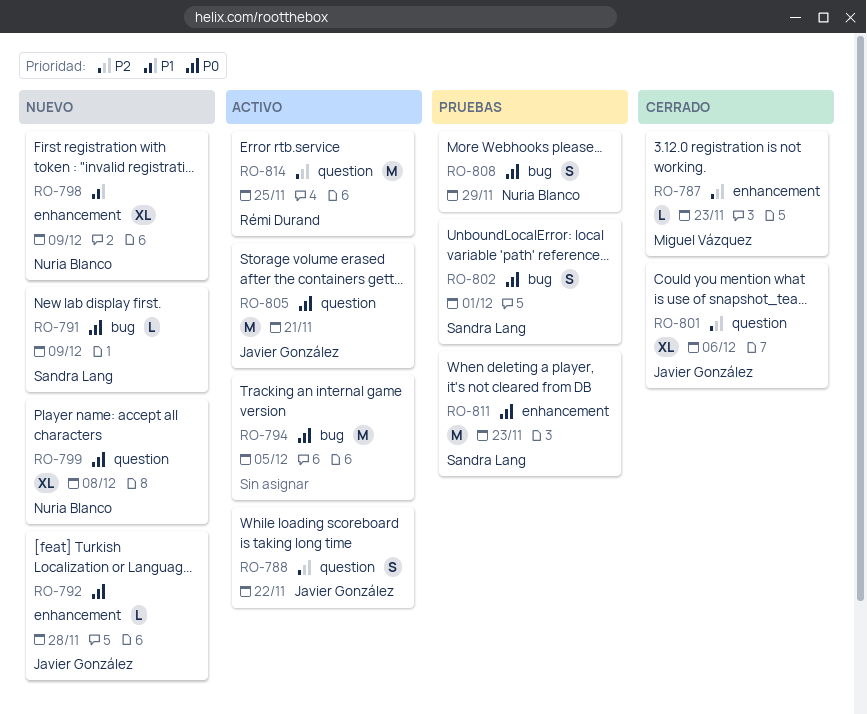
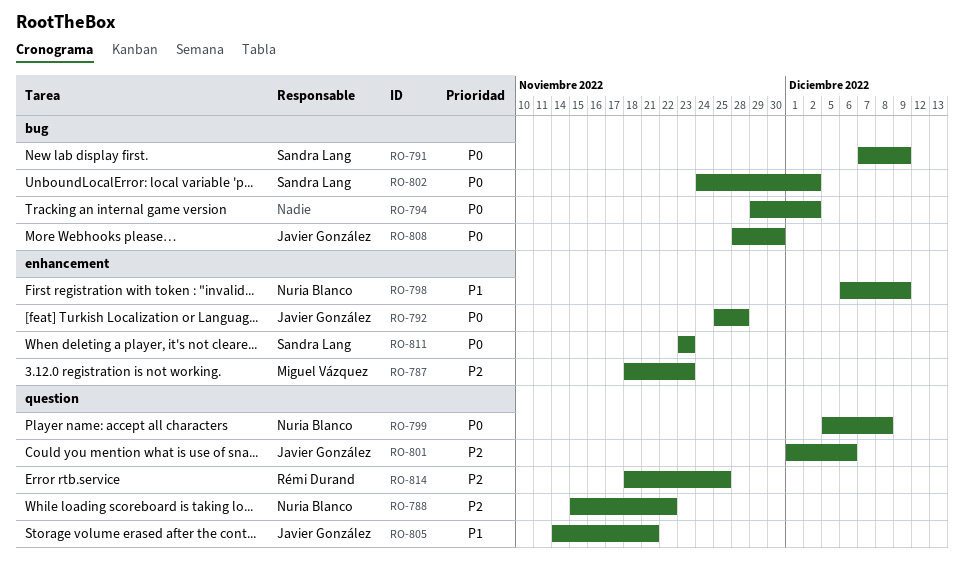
RO-788, owner: Javier González -> Nuria Blanco
RO-794, due: Dec 5 -> Dec 2
RO-802, due: Dec 1 -> Dec 2
RO-805, priority: P0 -> P1
RO-808, owner: Nuria Blanco -> Javier González
RO-808, due: Nov 29 -> Nov 30

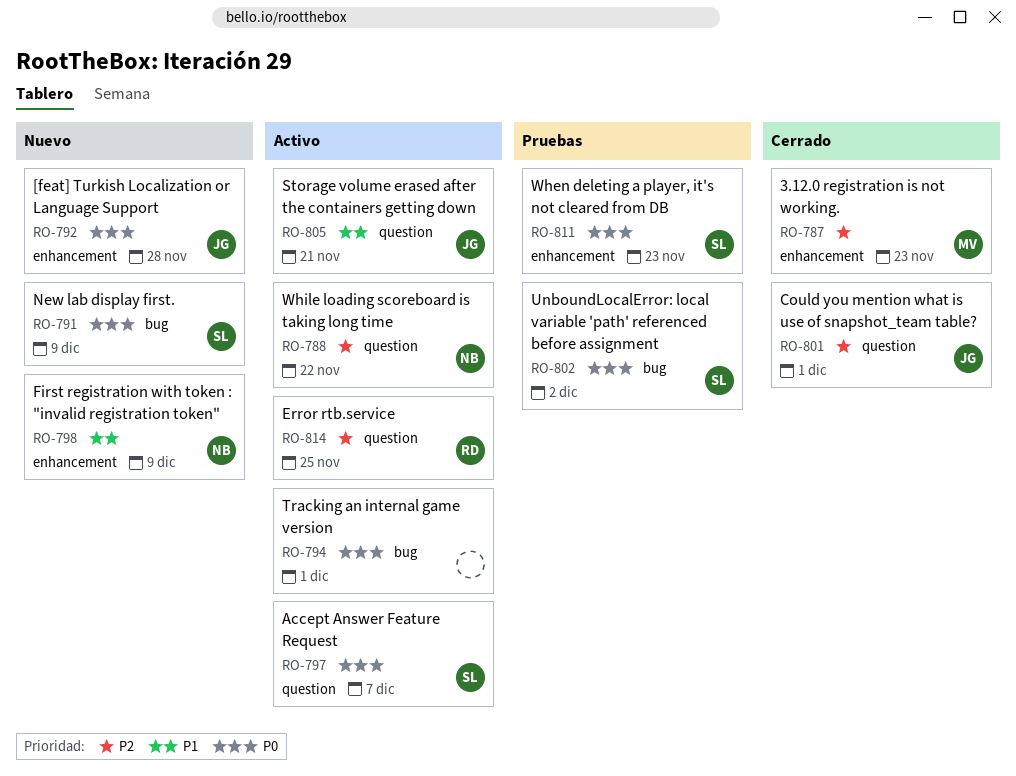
RO-794, due: Dec 2 -> Dec 1
RO-797: none -> present
RO-799: present -> none
RO-801, due: Dec 6 -> Dec 1
RO-808: present -> none

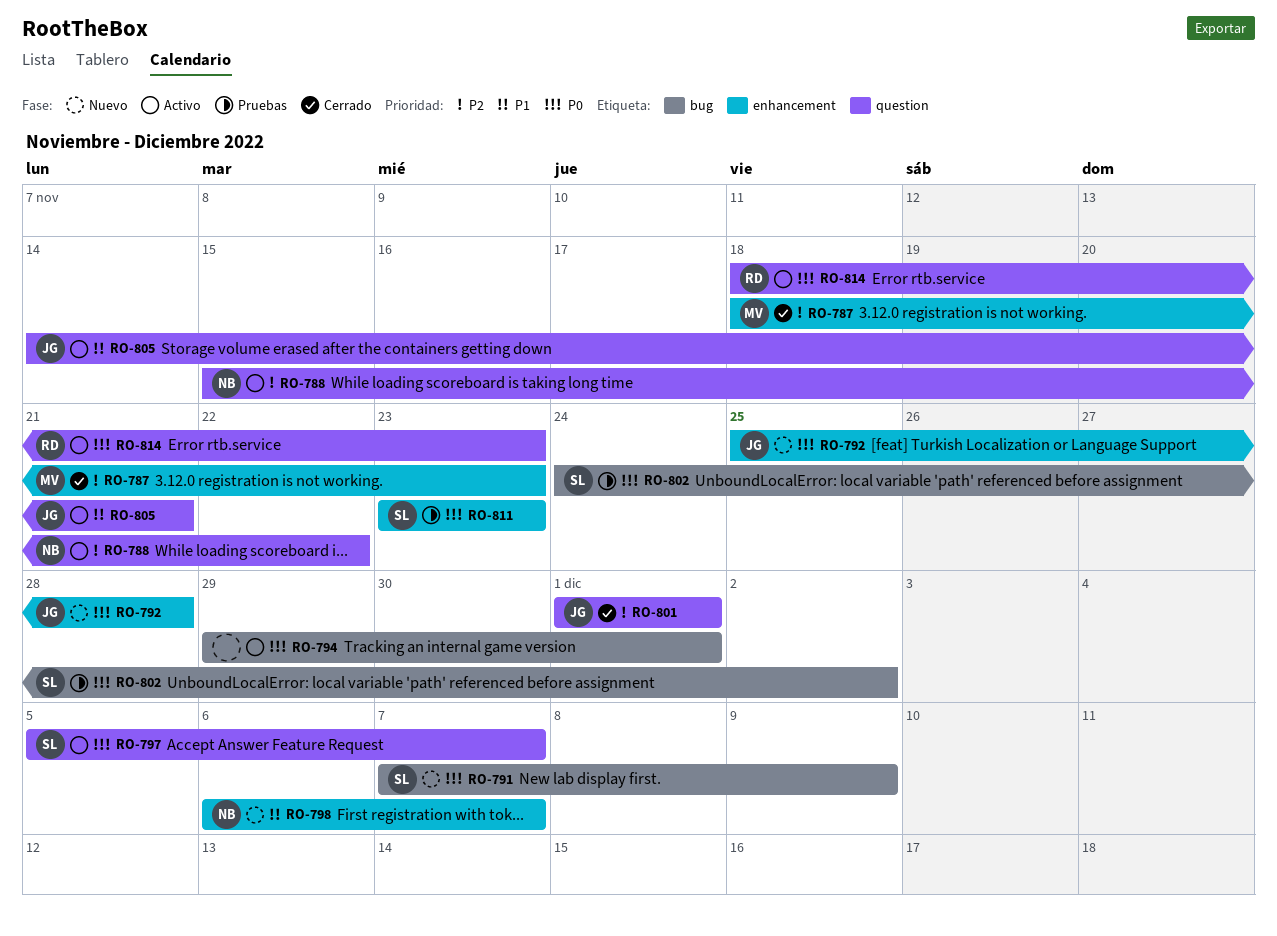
RO-798, due: Dec 9 -> Dec 7
RO-814, priority: P2 -> P0
RO-814, due: Nov 25 -> Nov 23

